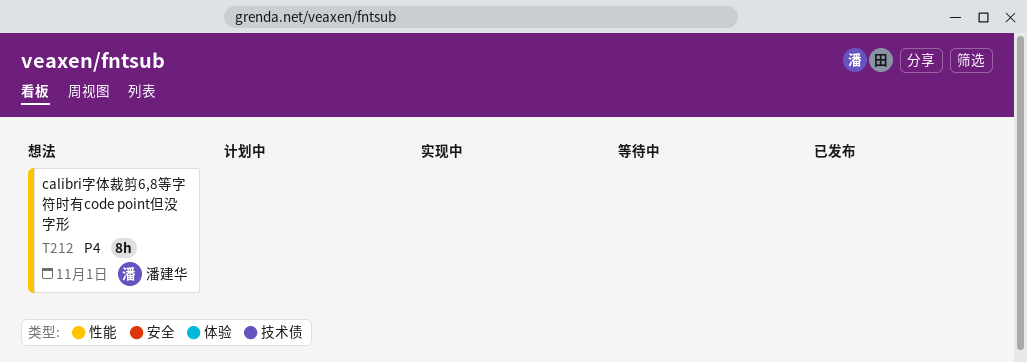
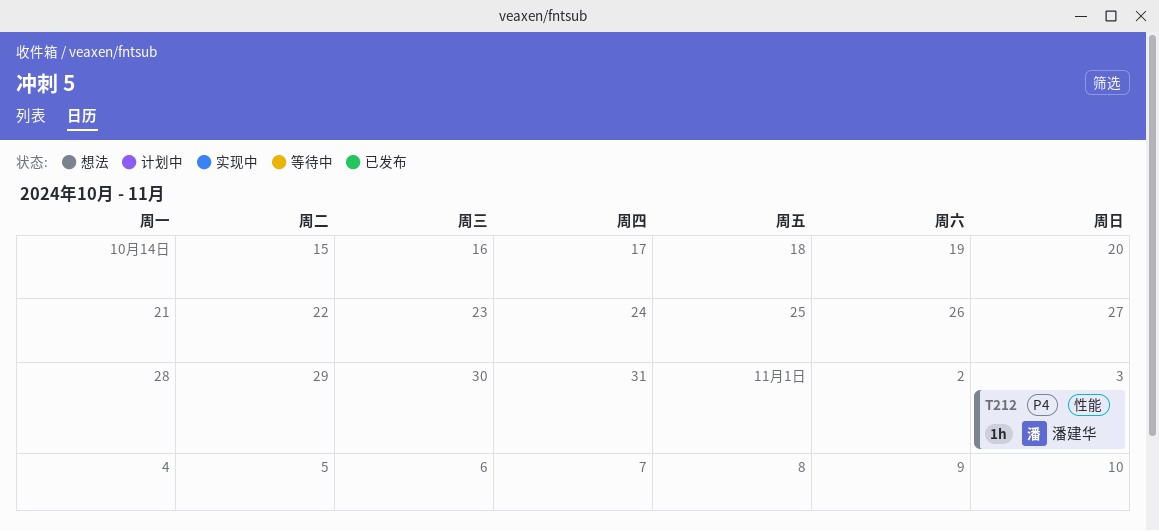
T212, estimate: 8h -> 1h
T212, due: Nov 1 -> Nov 3

